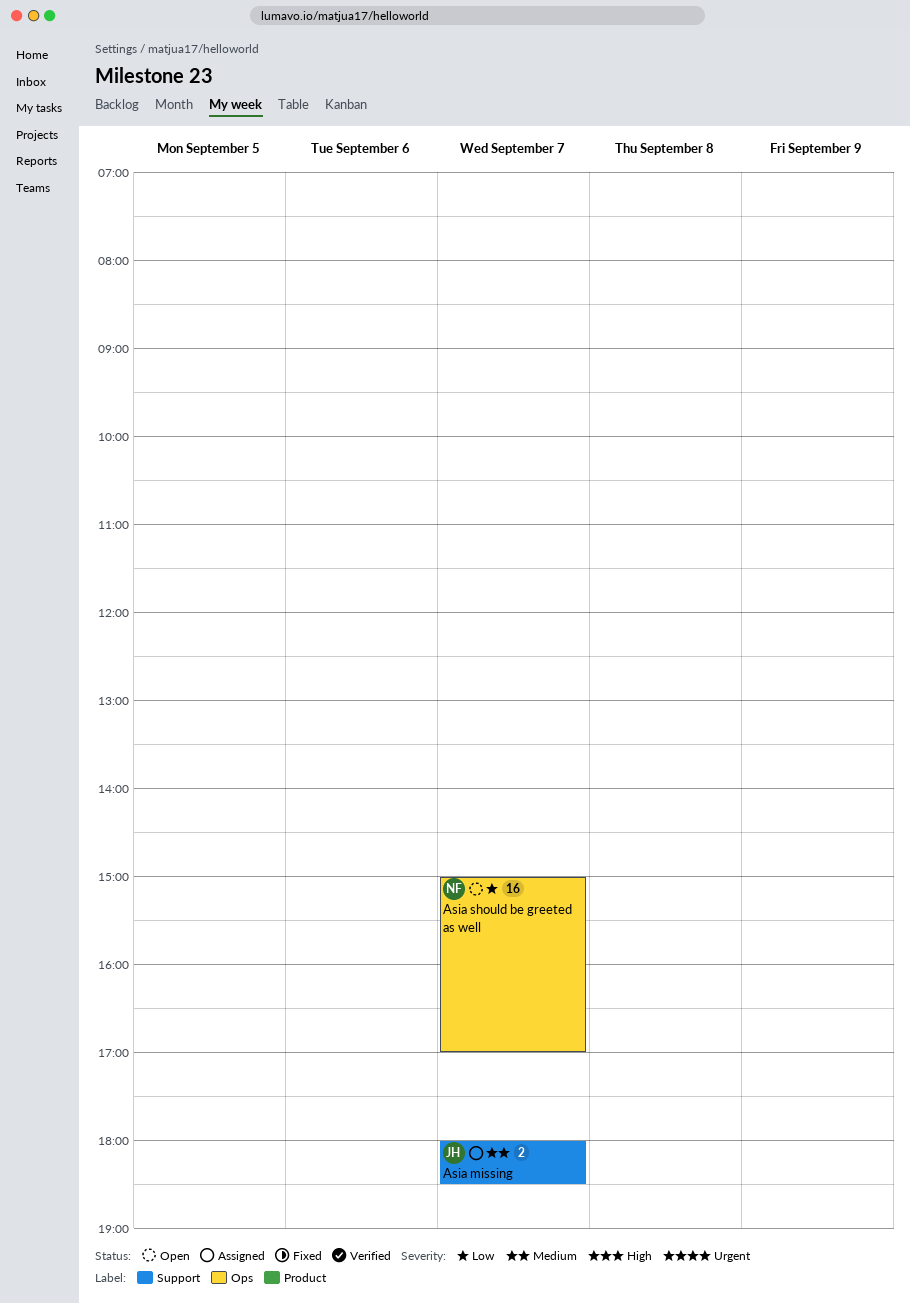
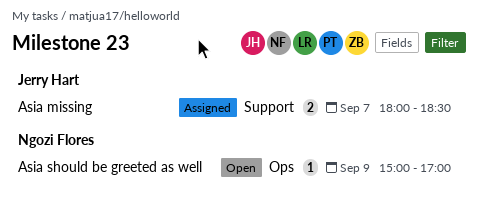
Asia should be greeted as well, estimate: 16 -> 1
Asia should be greeted as well, day: Sep 7 -> Sep 9

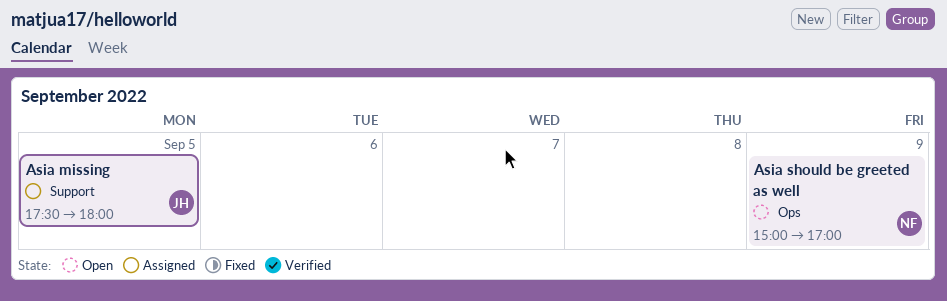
Asia missing, day: Sep 7 -> Sep 5
Asia missing, begins: 18:00 -> 17:30
Asia missing, ends: 18:30 -> 18:00

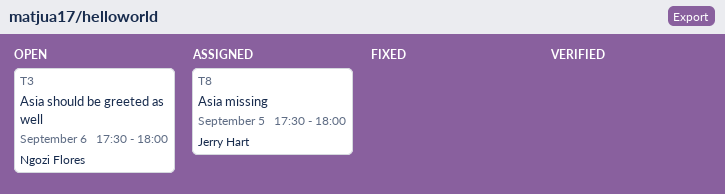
Asia should be greeted as well, day: Sep 9 -> Sep 6
Asia should be greeted as well, begins: 15:00 -> 17:30
Asia should be greeted as well, ends: 17:00 -> 18:00

